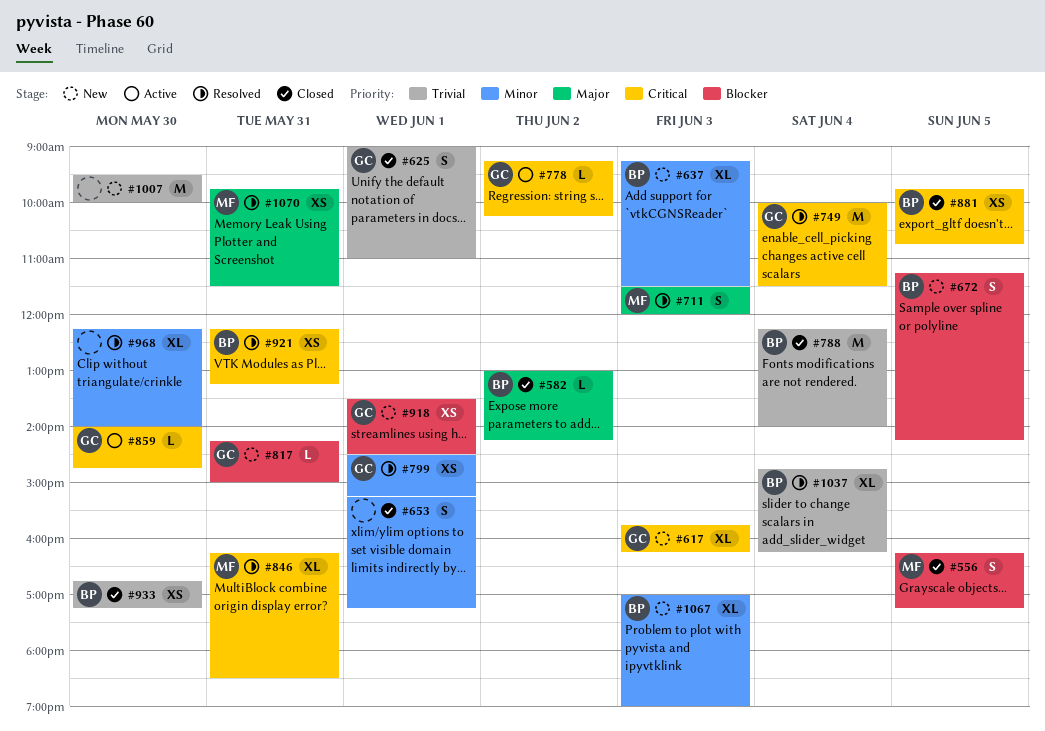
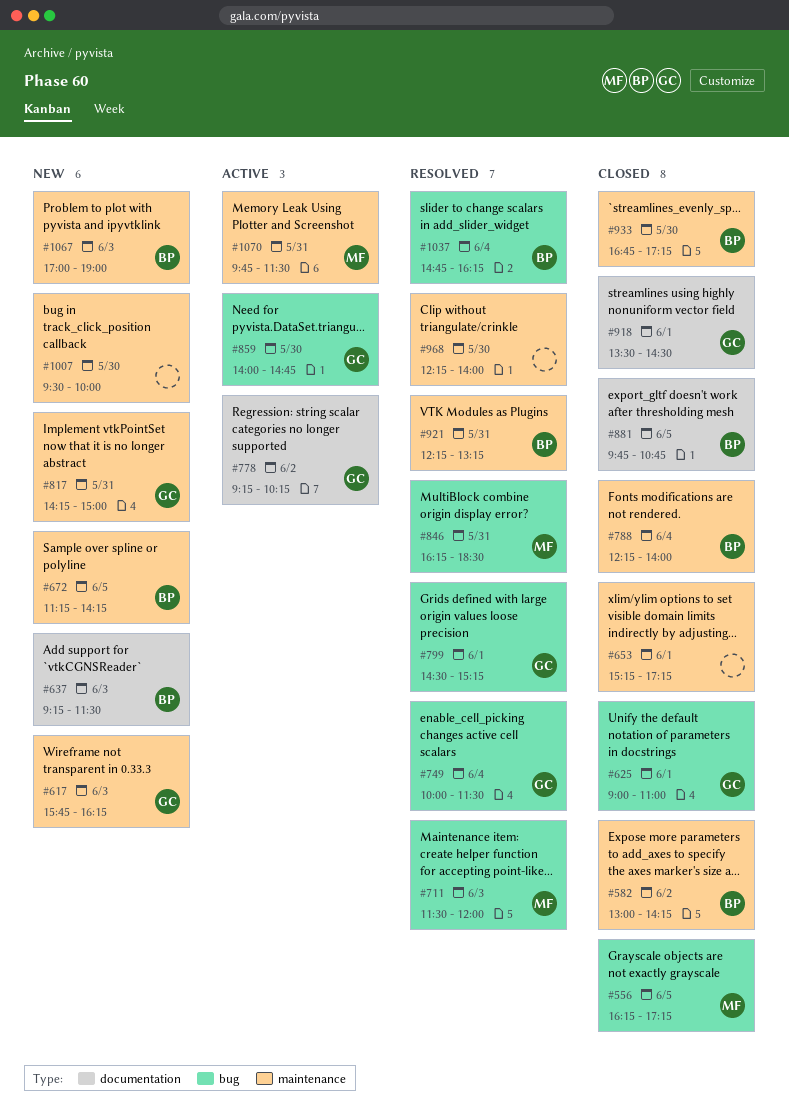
#918, status: New -> Closed
#1070, status: Resolved -> Active

